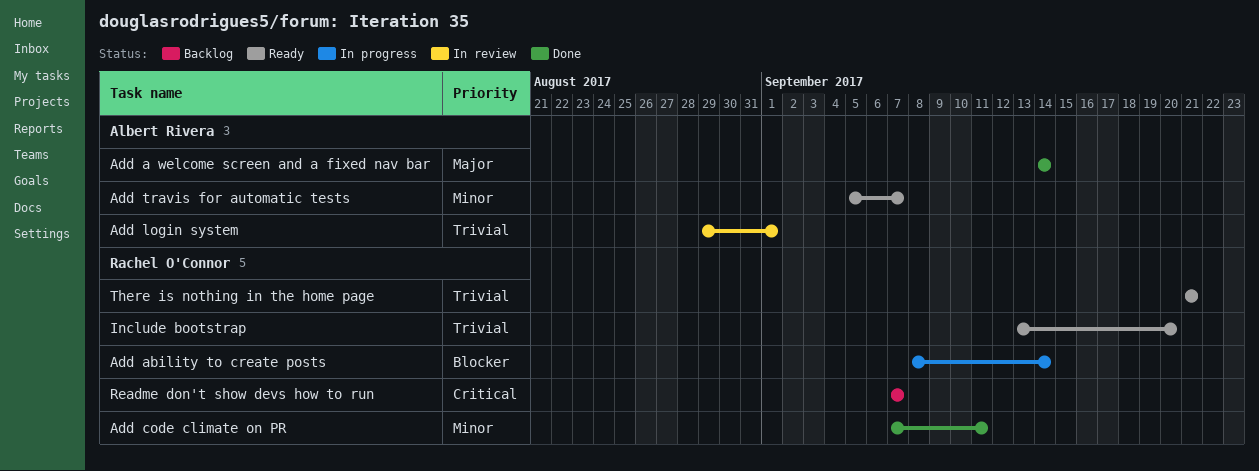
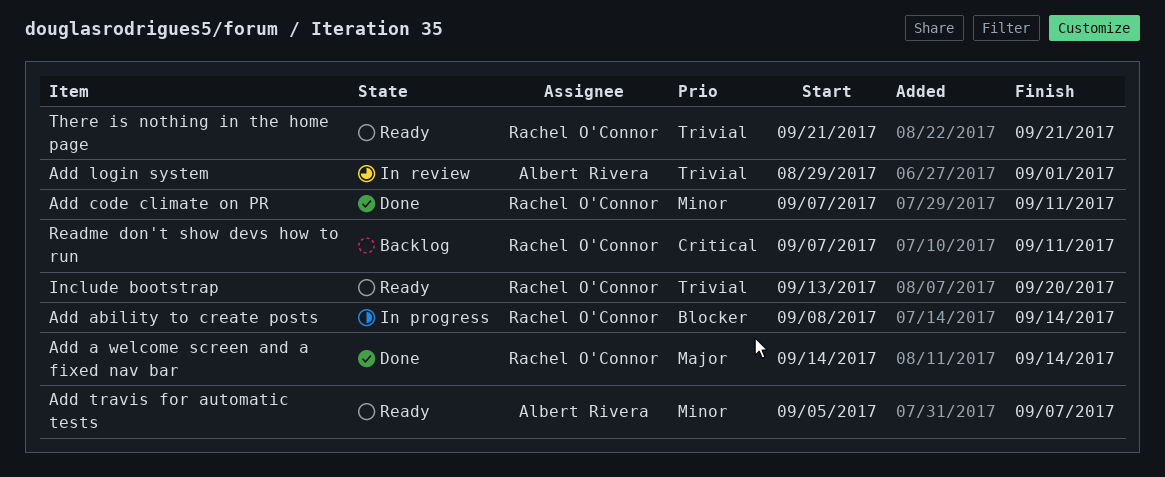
Add a welcome screen and a fixed nav bar, owner: Albert Rivera -> Rachel O'Connor
Readme don't show devs how to run, due: Sep 7 -> Sep 11

